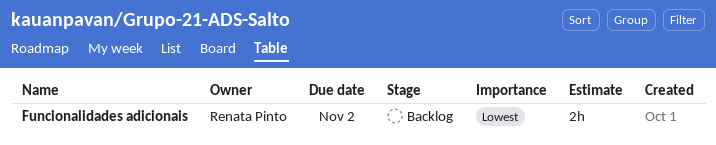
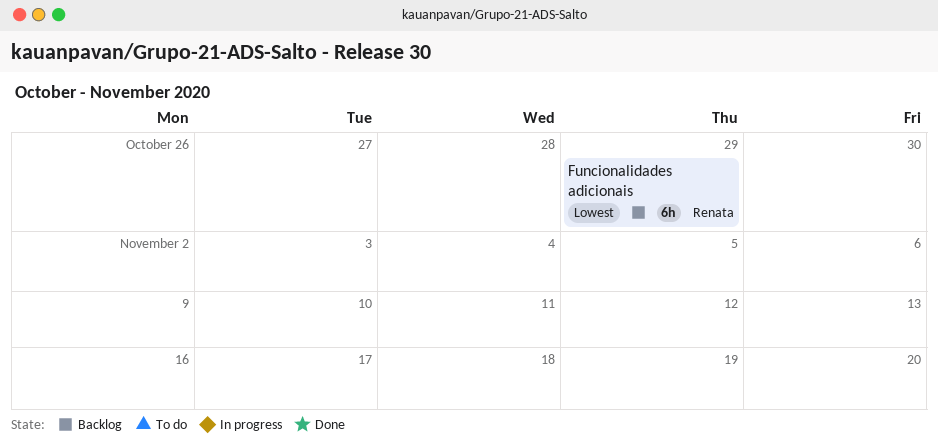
Funcionalidades adicionais, estimate: 2h -> 6h
Funcionalidades adicionais, due: Nov 2 -> Oct 29

